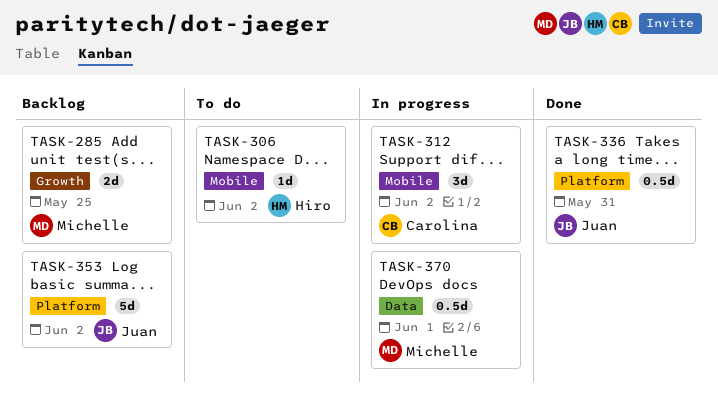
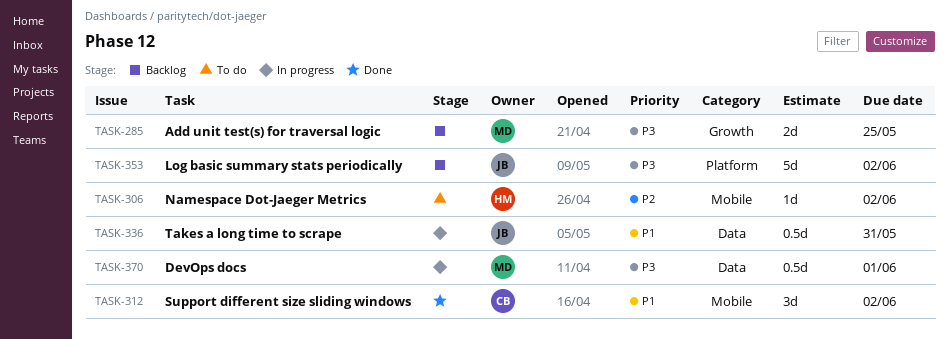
TASK-312, status: In progress -> Done
TASK-336, status: Done -> In progress
TASK-336, label: Platform -> Data

